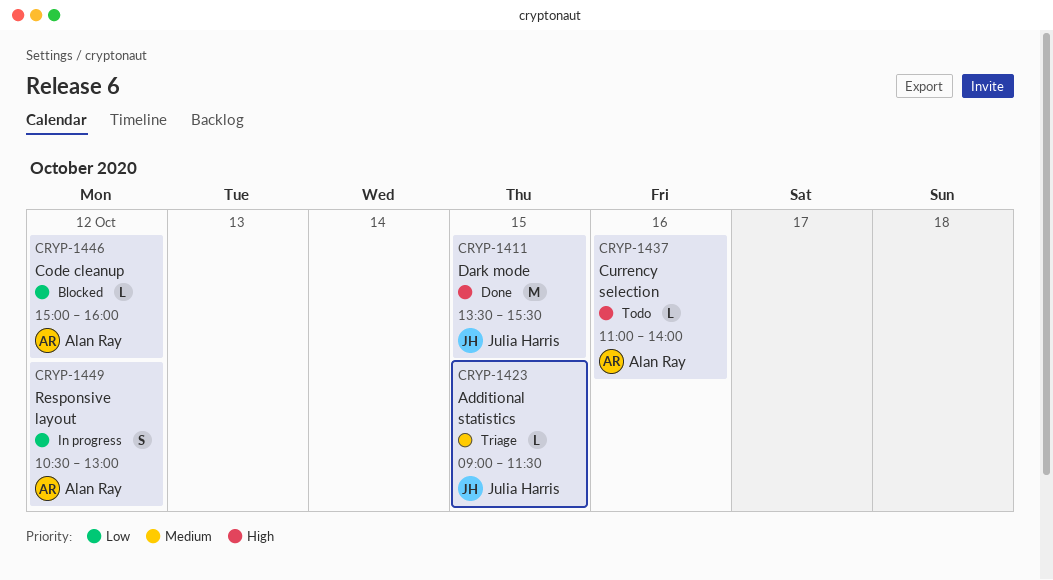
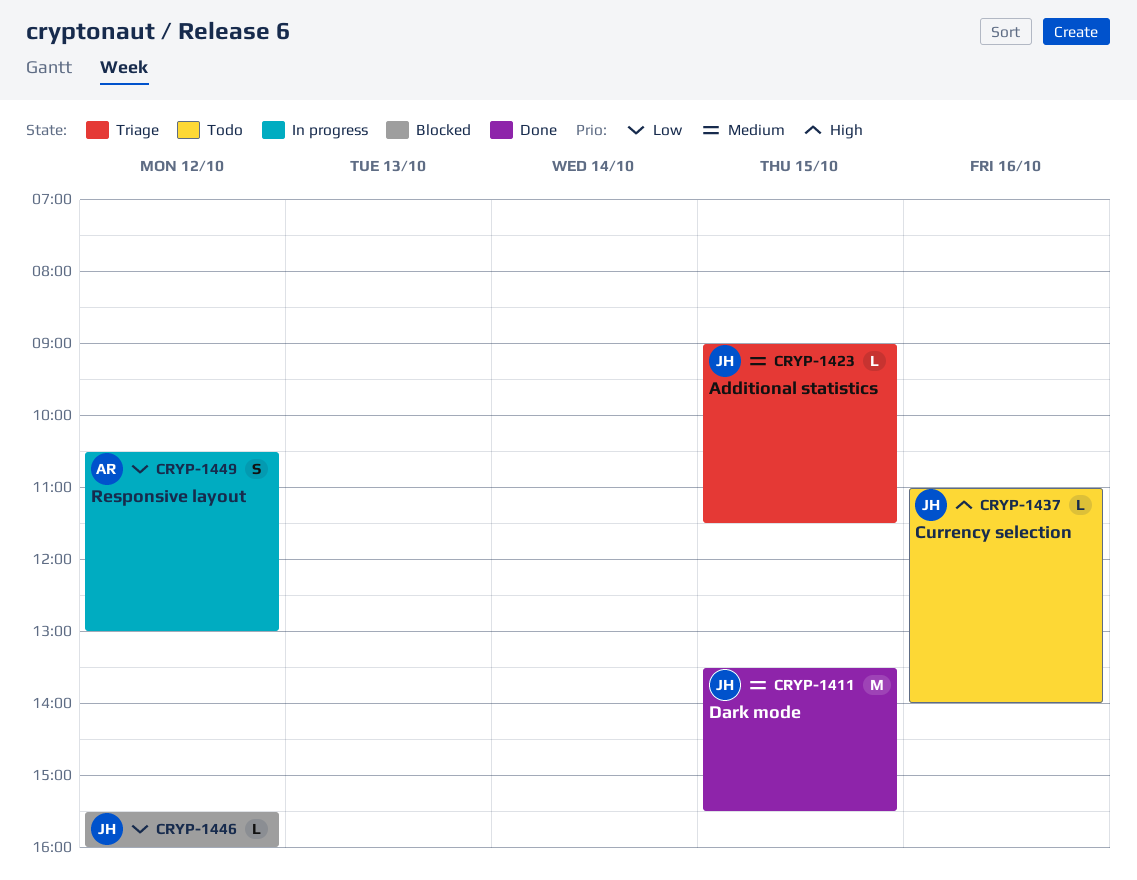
CRYP-1411, priority: High -> Medium
CRYP-1437, owner: Alan Ray -> Julia Harris
CRYP-1446, owner: Alan Ray -> Julia Harris
CRYP-1446, begins: 15:00 -> 15:30

